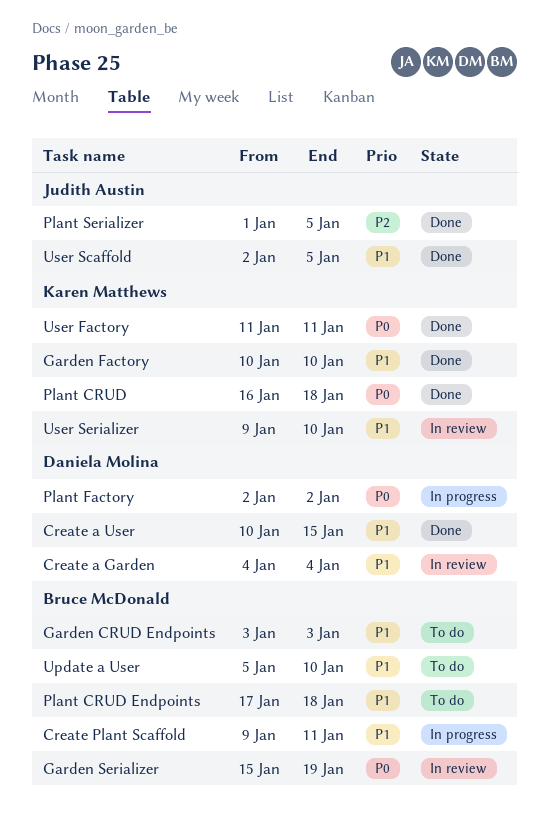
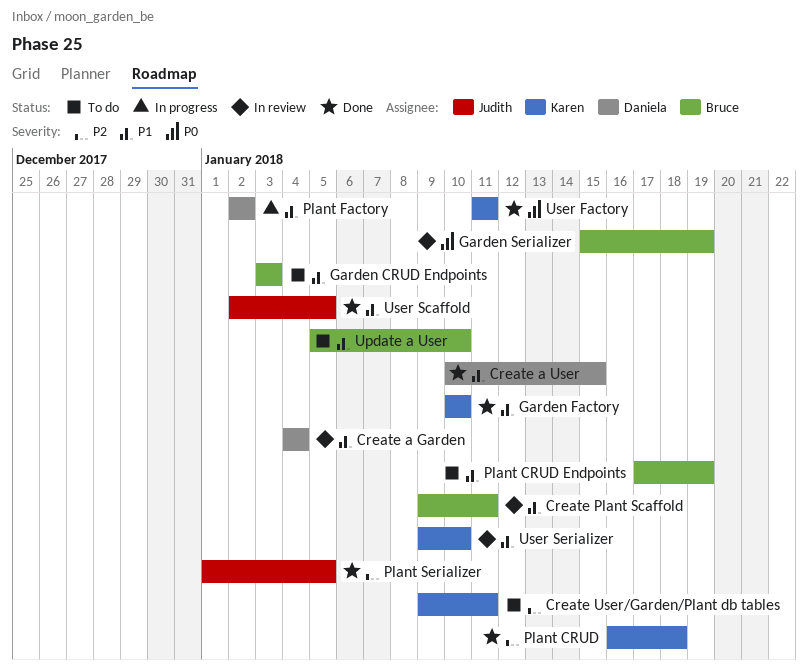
Create Plant Scaffold, status: In progress -> In review
Create User/Garden/Plant db tables: none -> present
Plant CRUD, priority: P0 -> P2
Plant CRUD Endpoints, due: Jan 18 -> Jan 19
Plant Factory, priority: P0 -> P1

